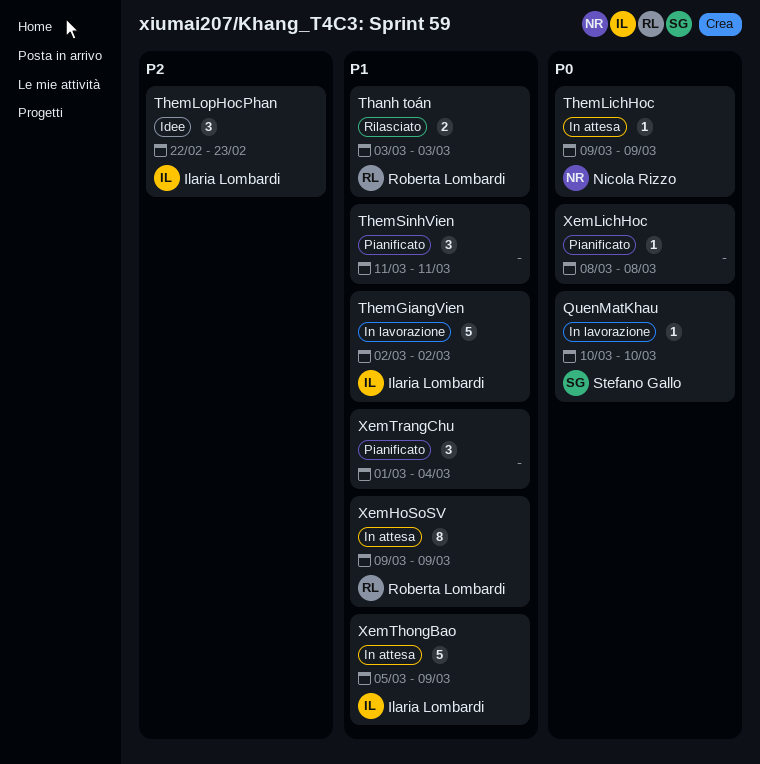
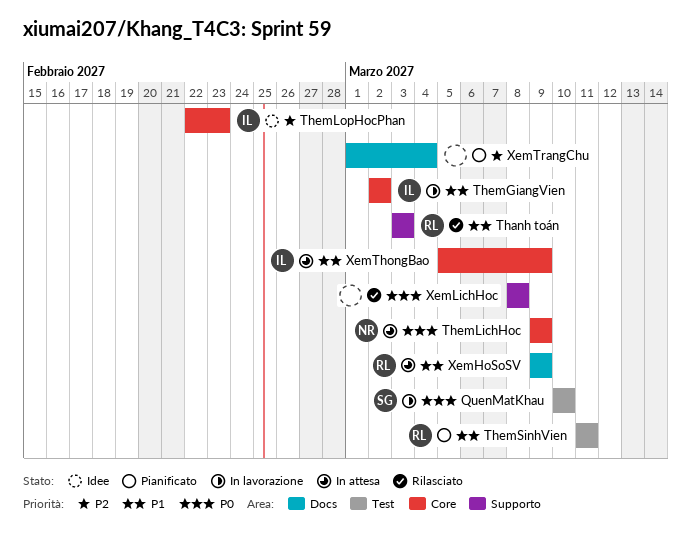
ThemSinhVien, owner: none -> Roberta Lombardi
XemLichHoc, status: Pianificato -> Rilasciato
XemTrangChu, priority: P1 -> P2

